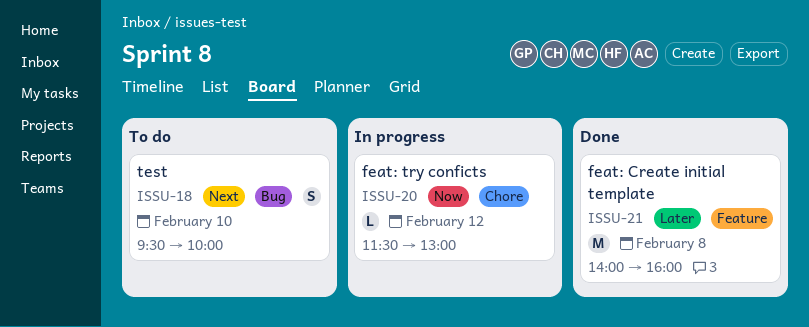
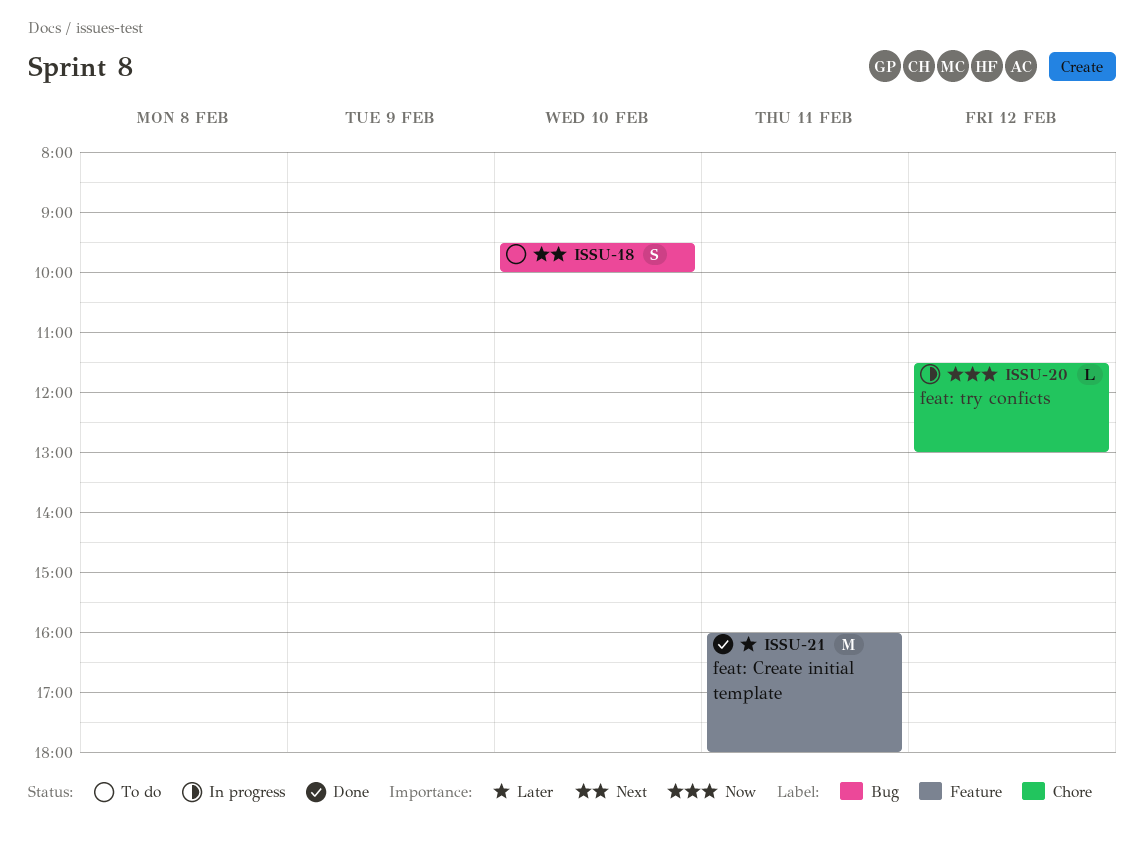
ISSU-21, day: Feb 8 -> Feb 11
ISSU-21, begins: 14:00 -> 16:00
ISSU-21, ends: 16:00 -> 18:00

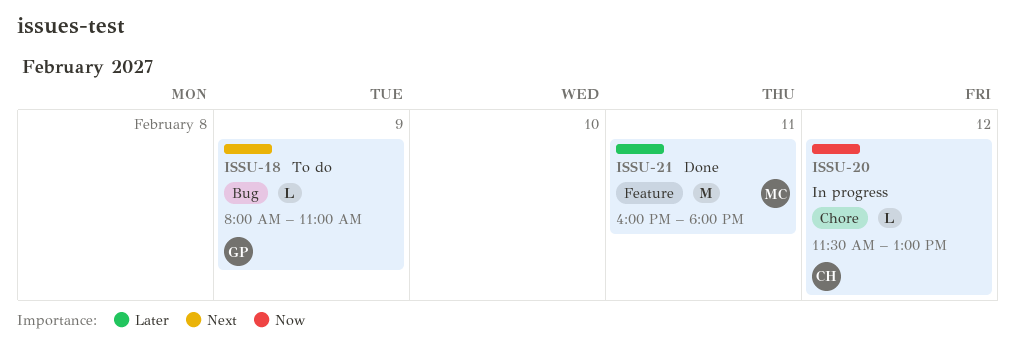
ISSU-18, estimate: S -> L
ISSU-18, day: Feb 10 -> Feb 9
ISSU-18, begins: 09:30 -> 08:00
ISSU-18, ends: 10:00 -> 11:00

